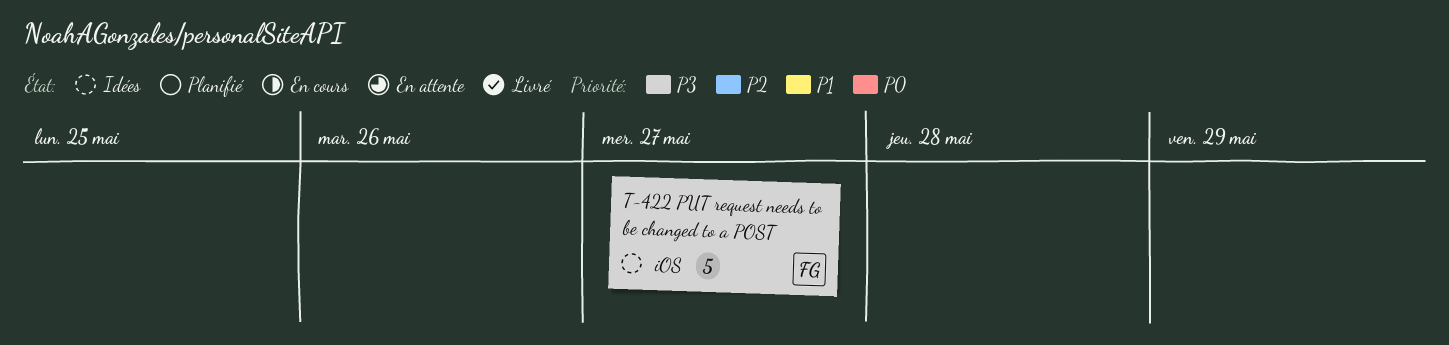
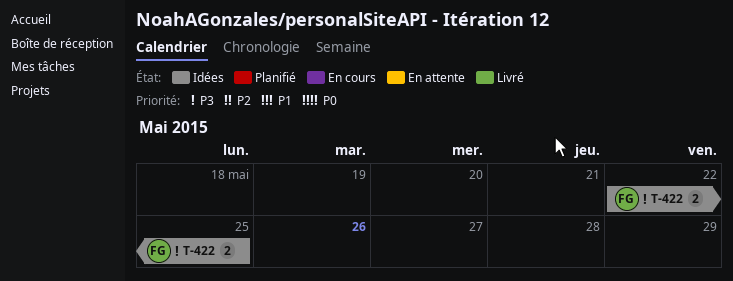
T-422, estimate: 5 -> 2
T-422, due: May 27 -> May 25

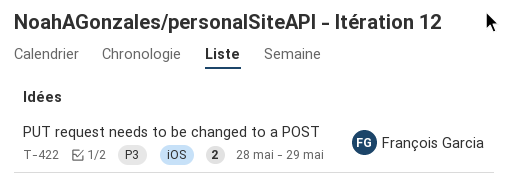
T-422, start: May 22 -> May 28
T-422, due: May 25 -> May 29

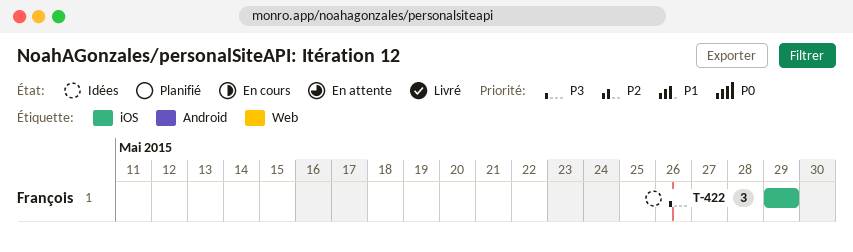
T-422, estimate: 2 -> 3
T-422, start: May 28 -> May 29

